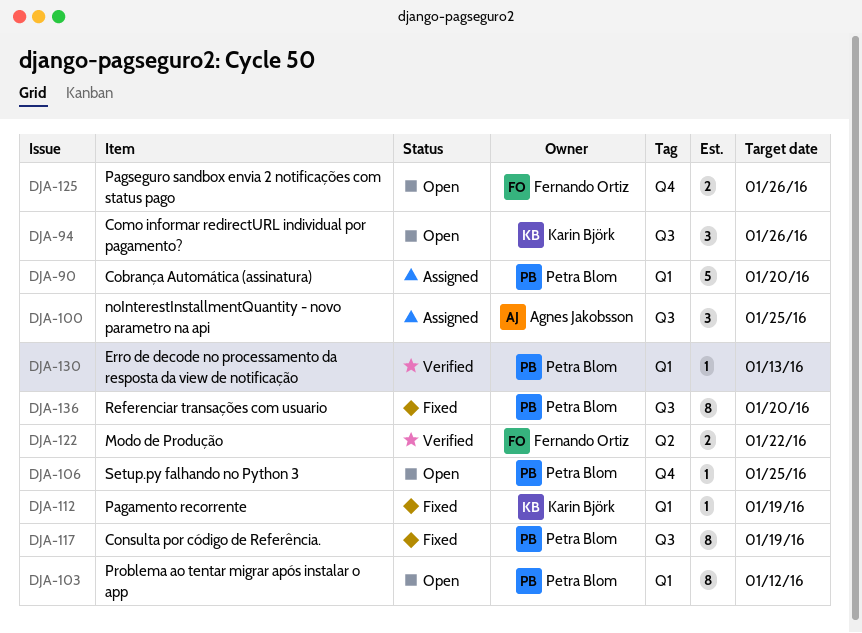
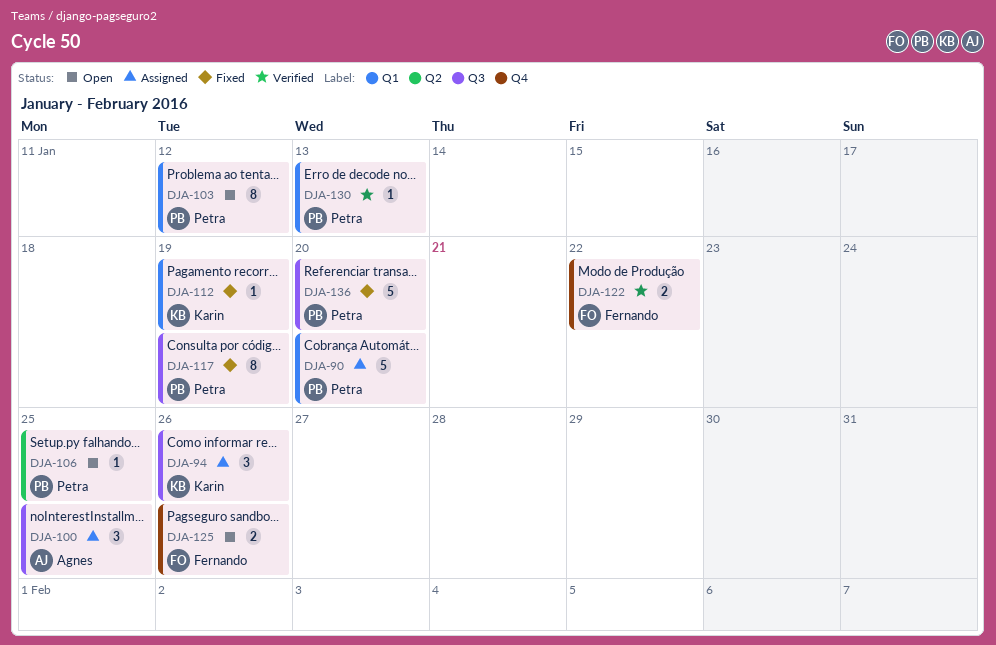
DJA-94, status: Open -> Assigned
DJA-106, label: Q4 -> Q2
DJA-122, label: Q2 -> Q4
DJA-136, estimate: 8 -> 5

